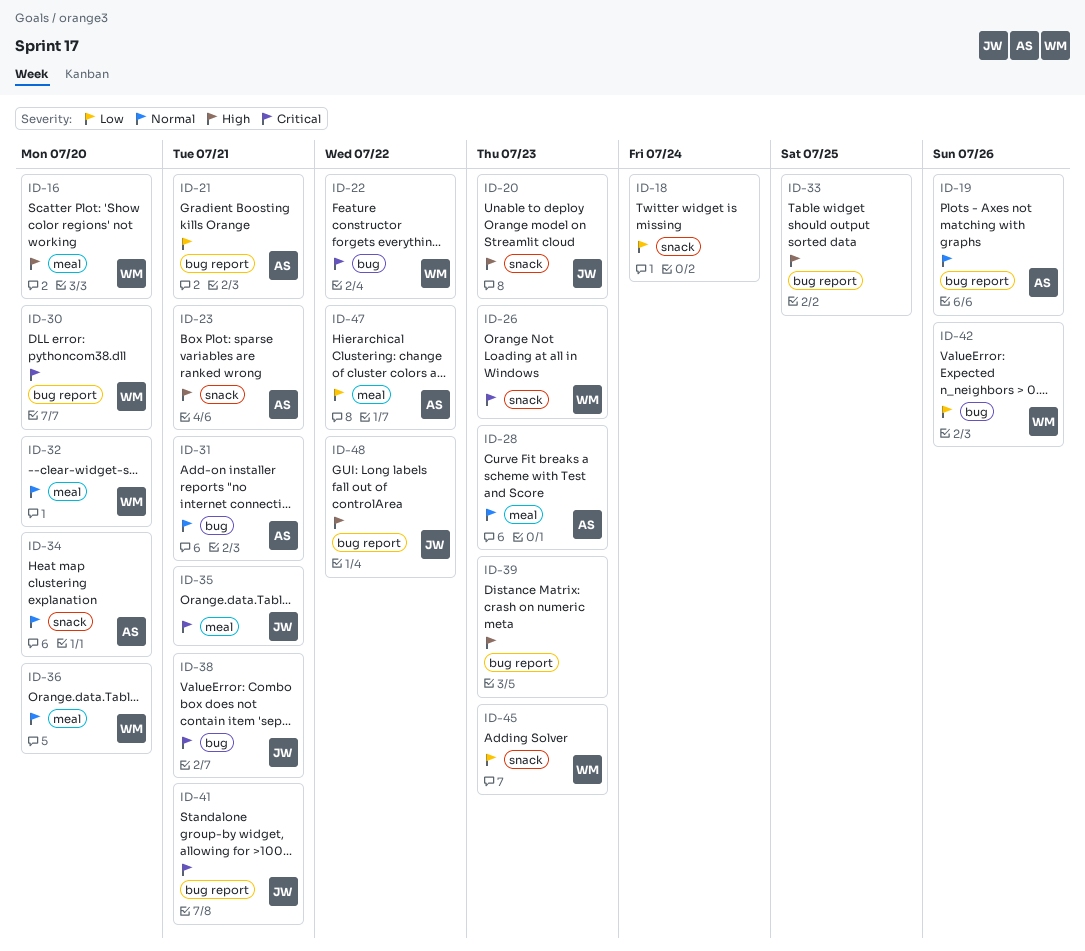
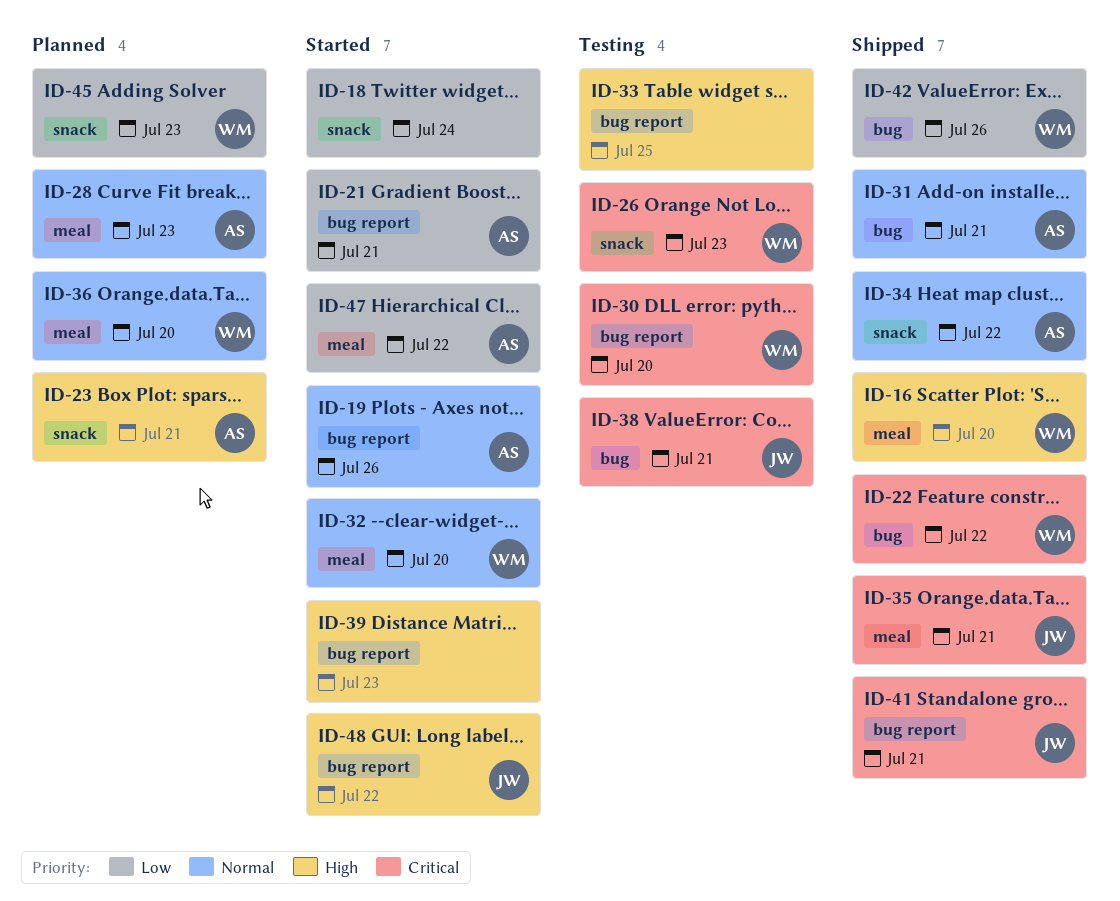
ID-20: present -> none
ID-34, due: Jul 20 -> Jul 22

